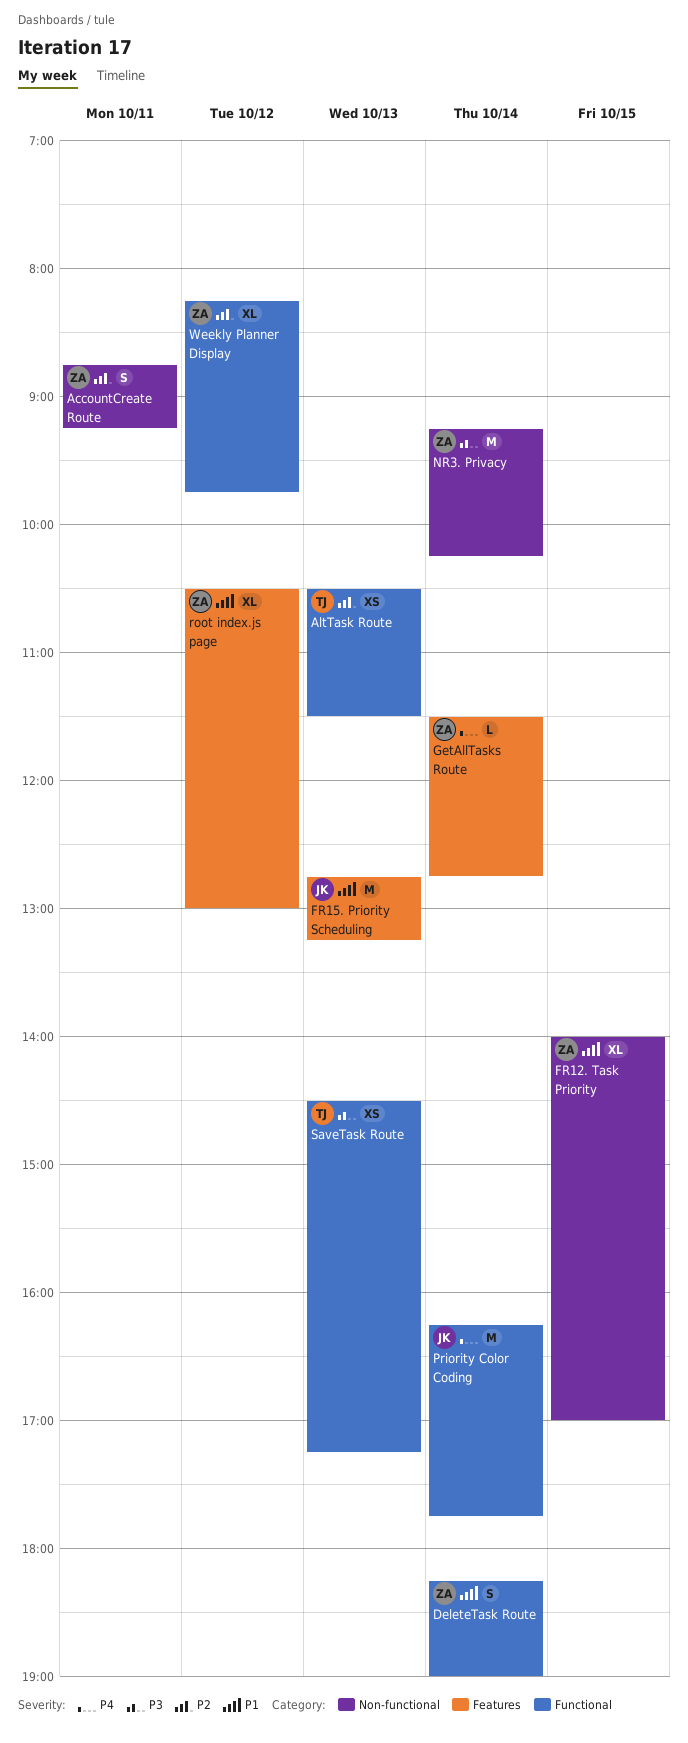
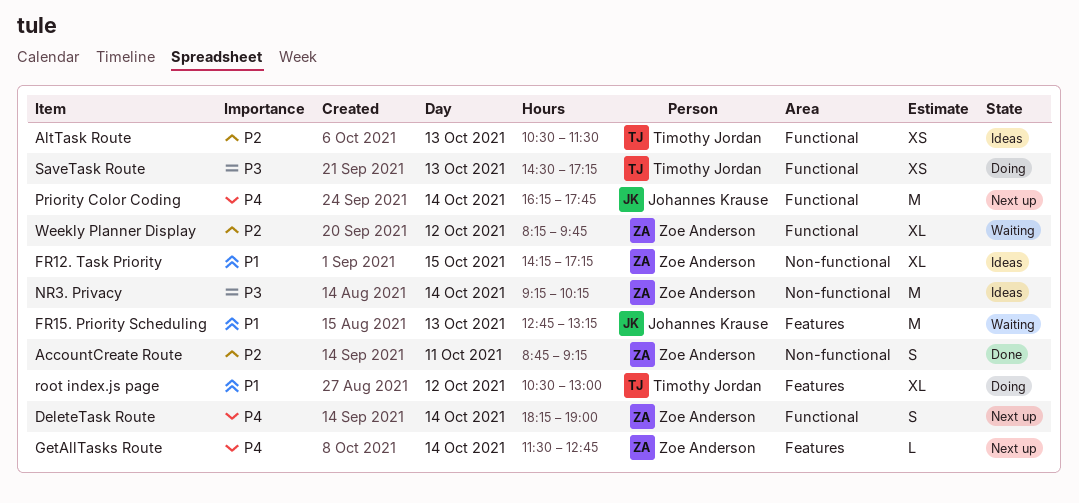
DeleteTask Route, priority: P1 -> P4
FR12. Task Priority, begins: 14:00 -> 14:15
FR12. Task Priority, ends: 17:00 -> 17:15
root index.js page, owner: Zoe Anderson -> Timothy Jordan

